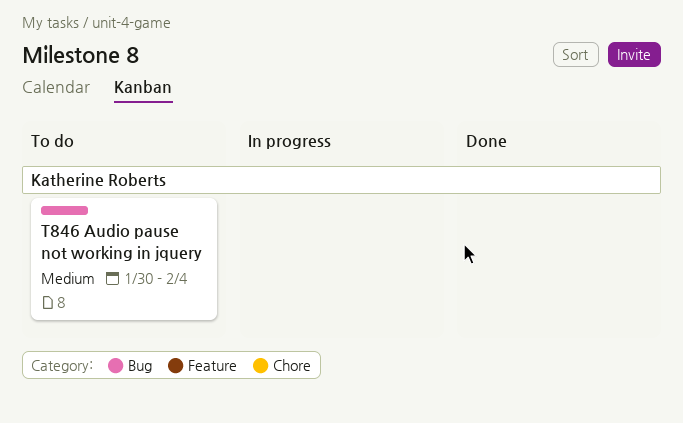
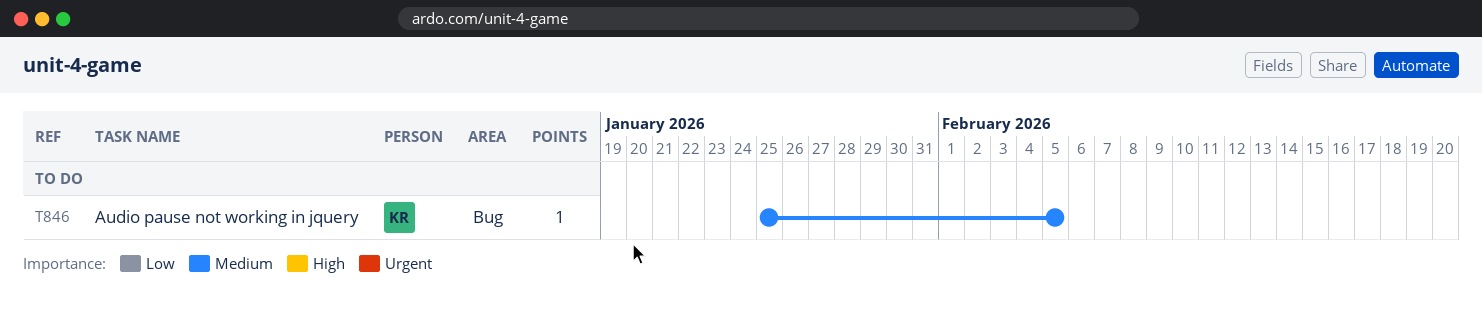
T846, start: Jan 30 -> Jan 25
T846, due: Feb 4 -> Feb 5

